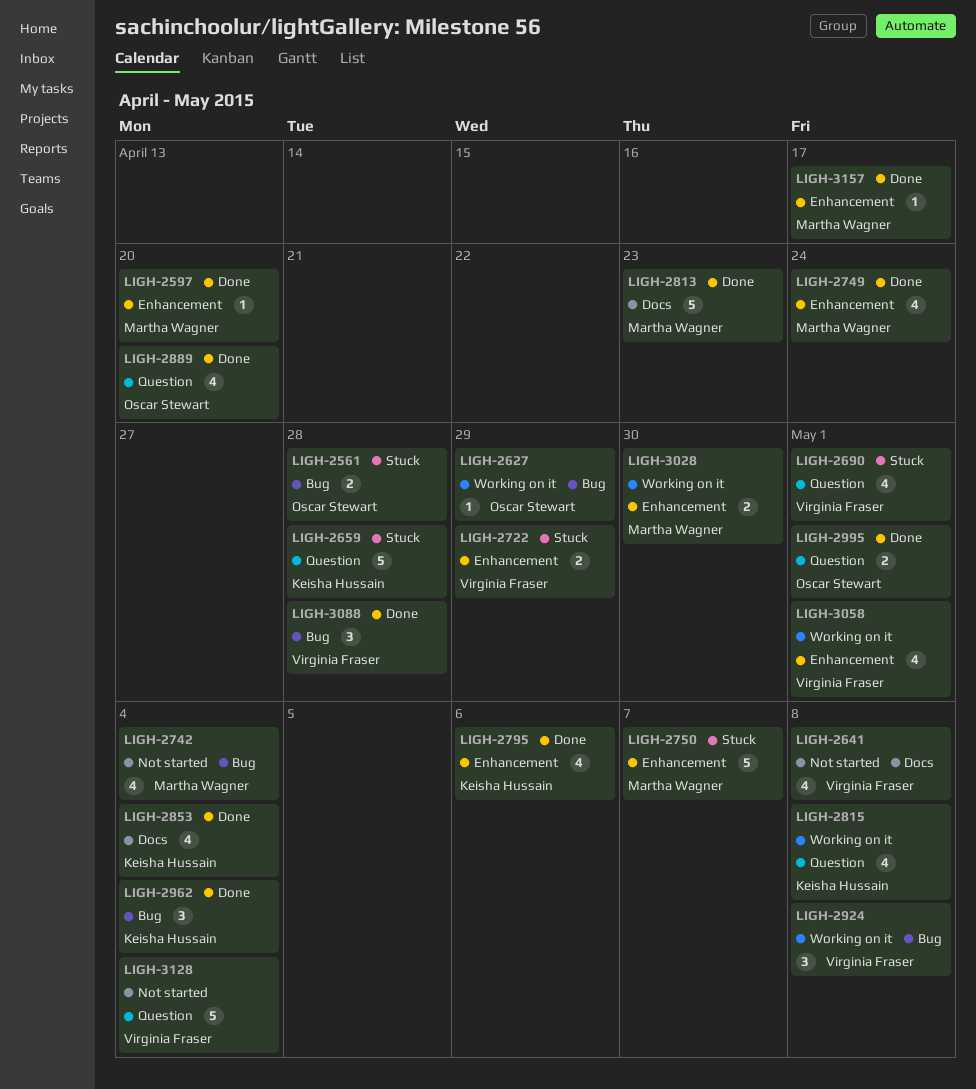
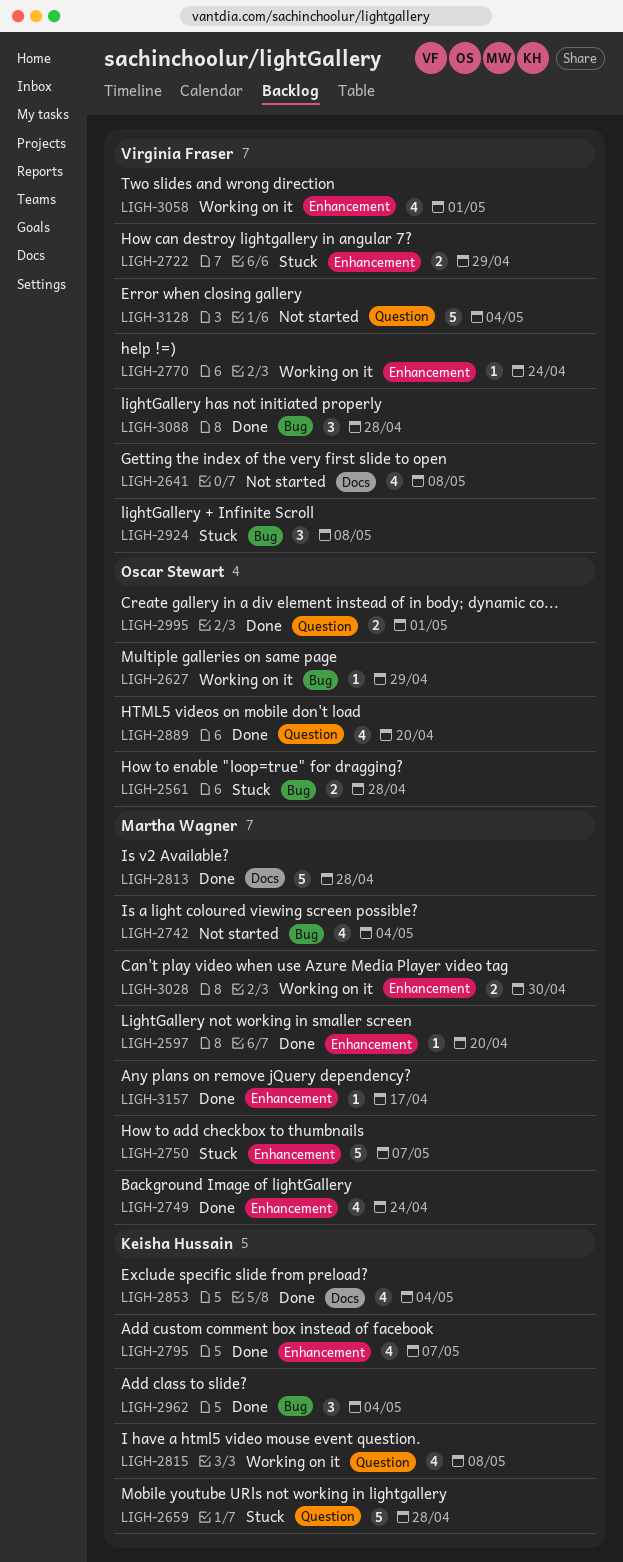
LIGH-2690: present -> none
LIGH-2770: none -> present
LIGH-2795, due: May 6 -> May 7
LIGH-2813, due: Apr 23 -> Apr 28
LIGH-2924, status: Working on it -> Stuck

